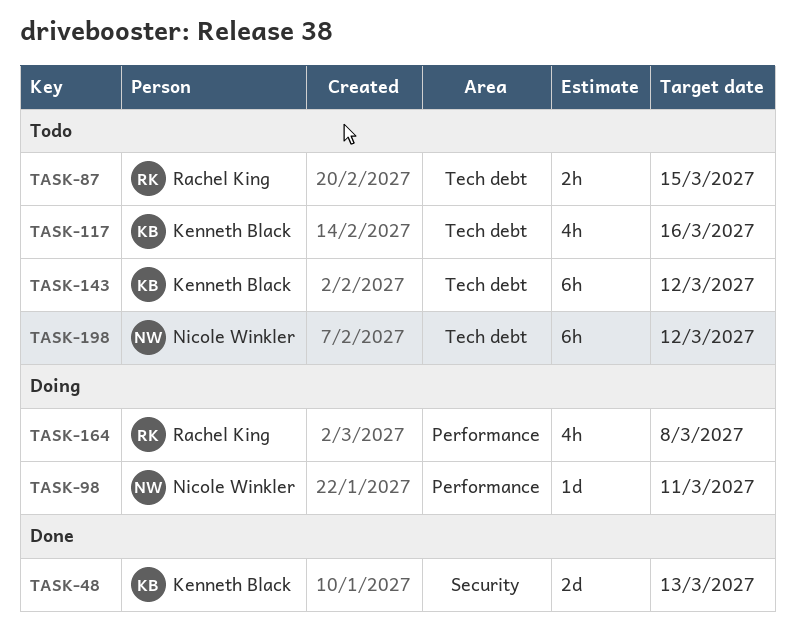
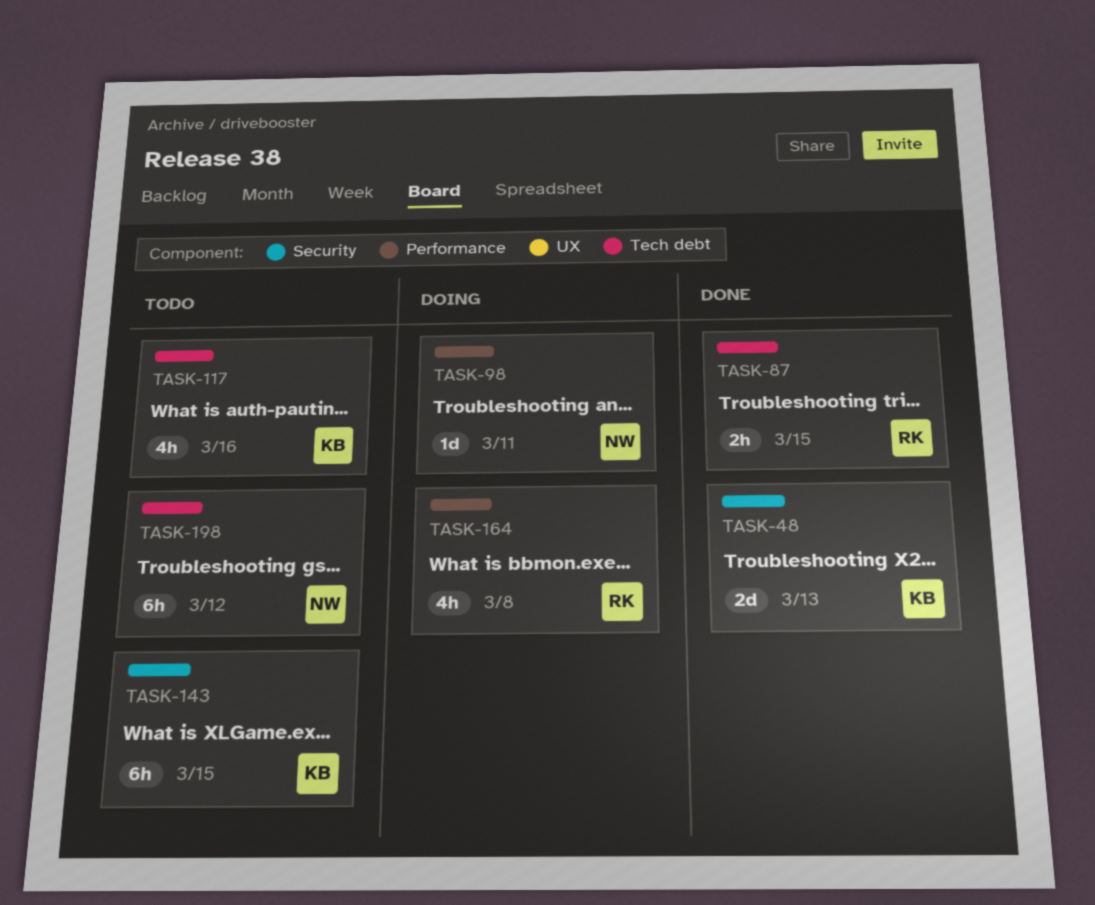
TASK-87, status: Todo -> Done
TASK-143, label: Tech debt -> Security
TASK-143, due: Mar 12 -> Mar 15

